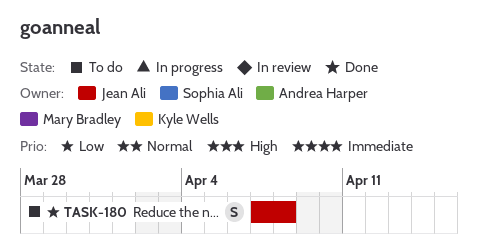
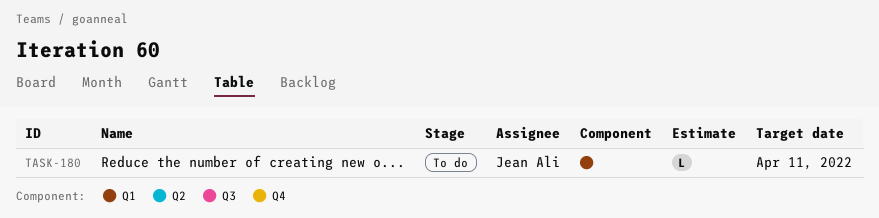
TASK-180, estimate: S -> L
TASK-180, due: Apr 8 -> Apr 11

